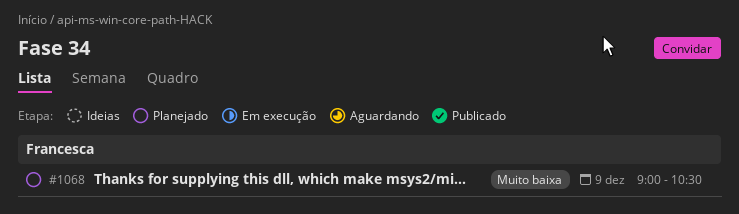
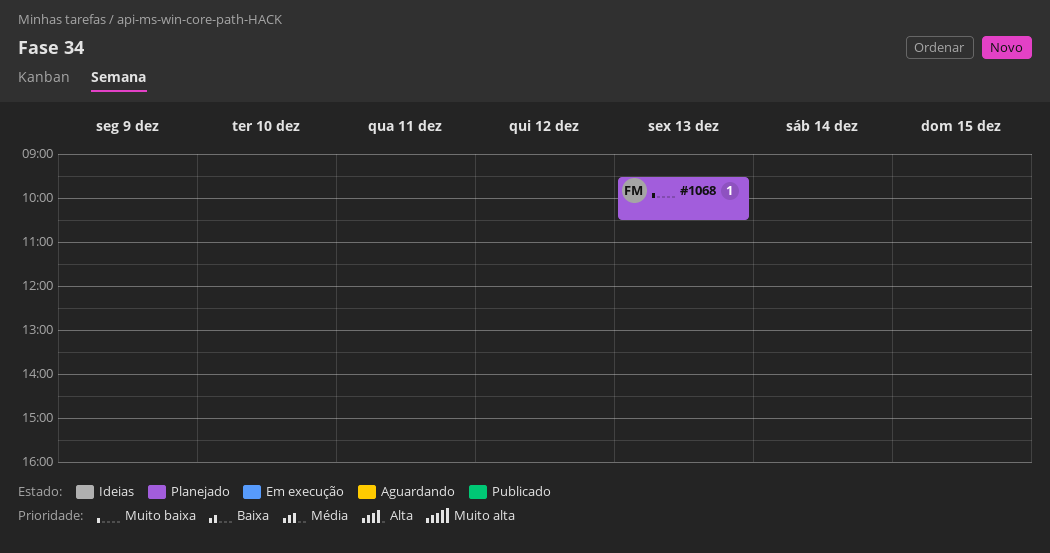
#1068, day: Dec 9 -> Dec 13
#1068, begins: 09:00 -> 09:30

